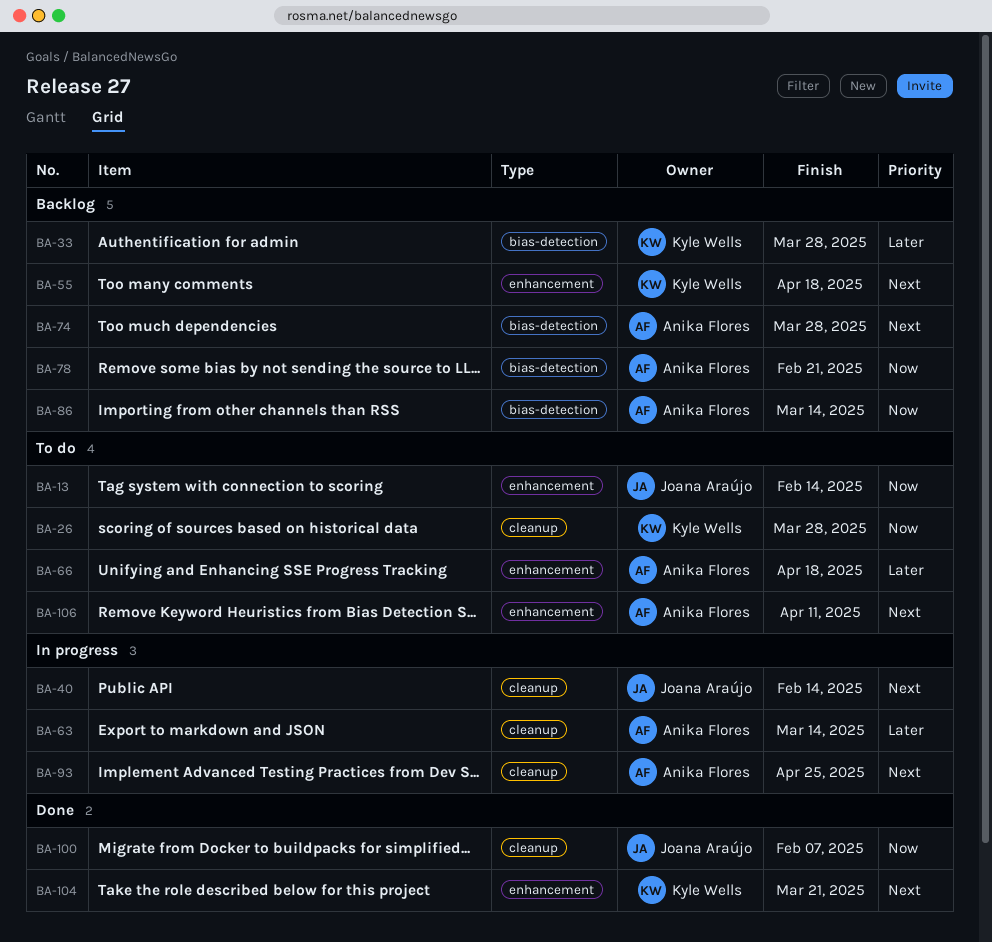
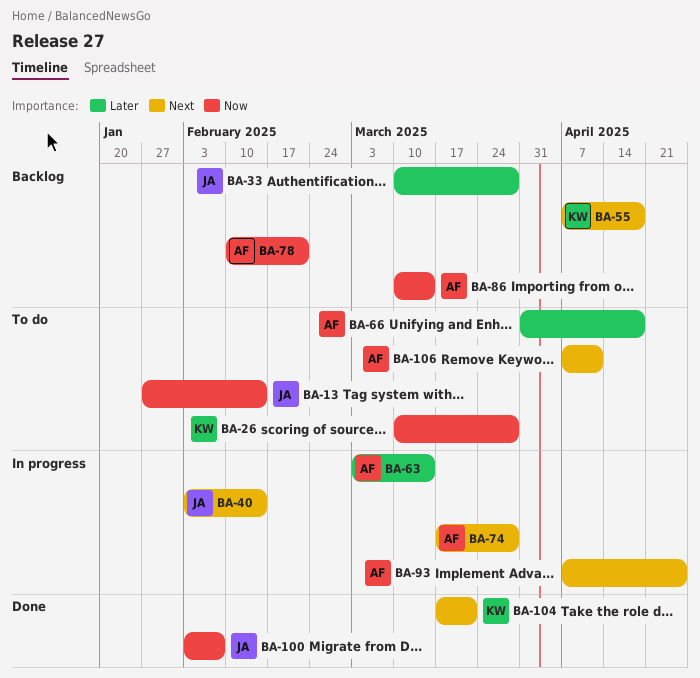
BA-33, owner: Kyle Wells -> Joana Araújo
BA-74, status: Backlog -> In progress

